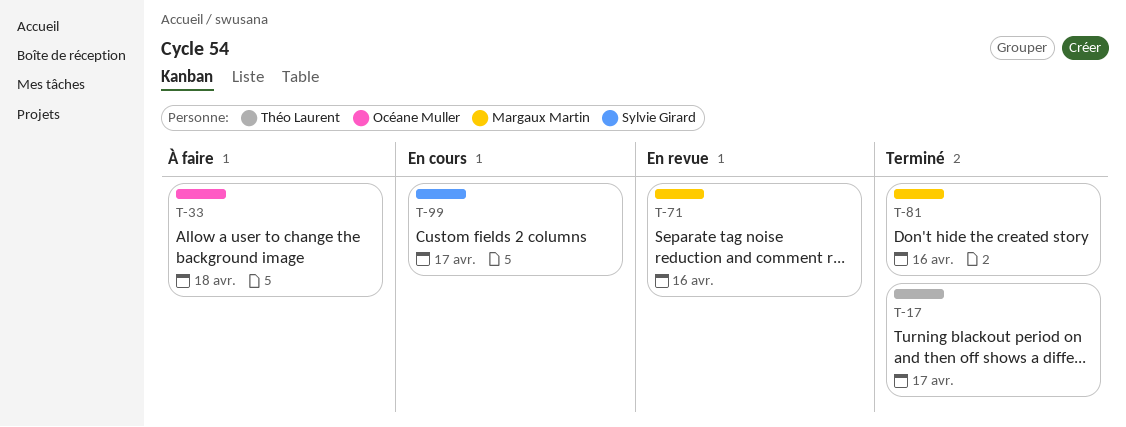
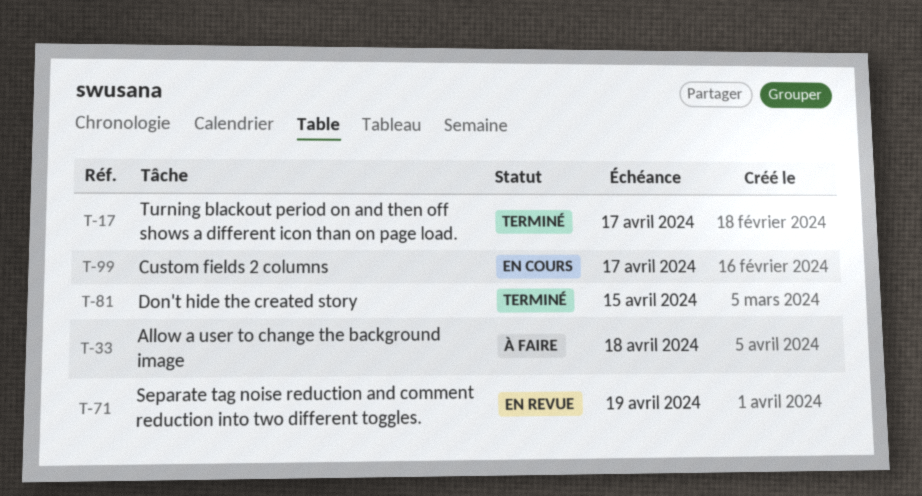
T-71, due: Apr 16 -> Apr 19
T-81, due: Apr 16 -> Apr 15

